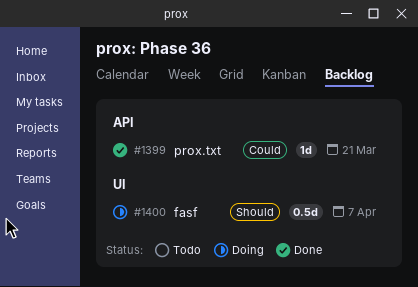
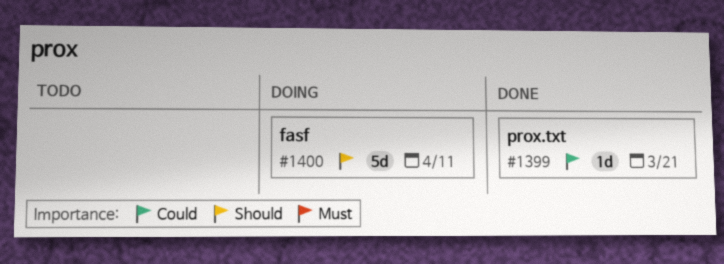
#1400, estimate: 0.5d -> 5d
#1400, due: Apr 7 -> Apr 11

